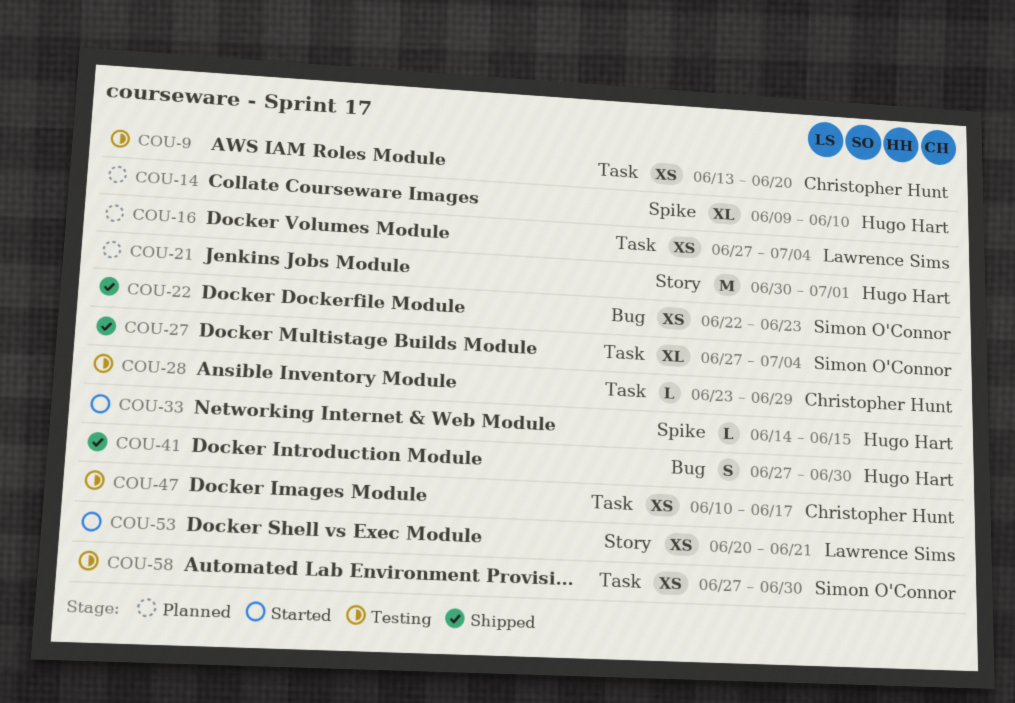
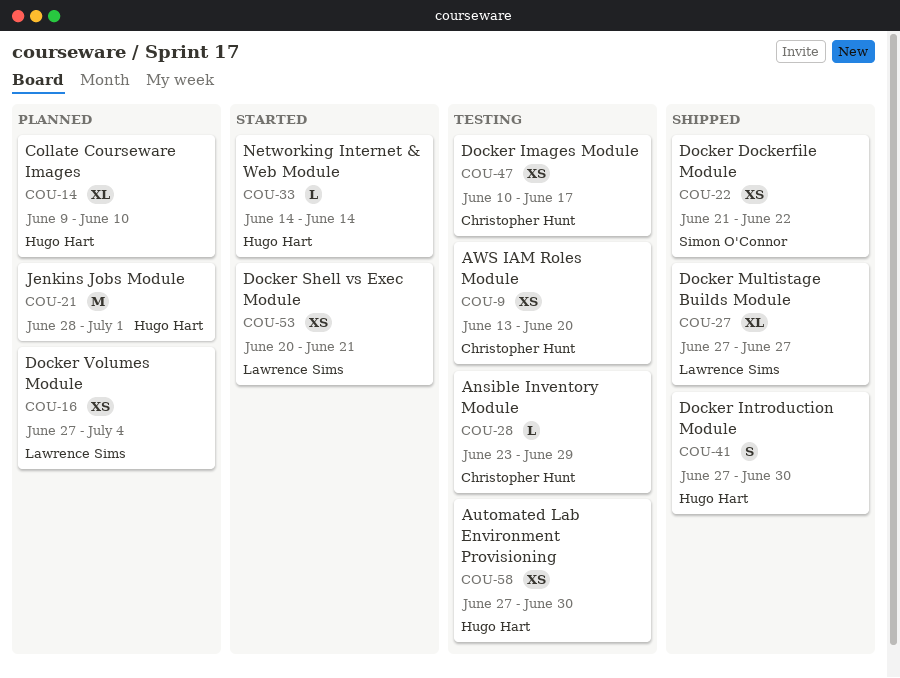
COU-21, start: Jun 30 -> Jun 28
COU-22, start: Jun 22 -> Jun 21
COU-22, due: Jun 23 -> Jun 22
COU-27, owner: Simon O'Connor -> Lawrence Sims
COU-27, due: Jul 4 -> Jun 27
COU-33, due: Jun 15 -> Jun 14
COU-58, owner: Simon O'Connor -> Hugo Hart

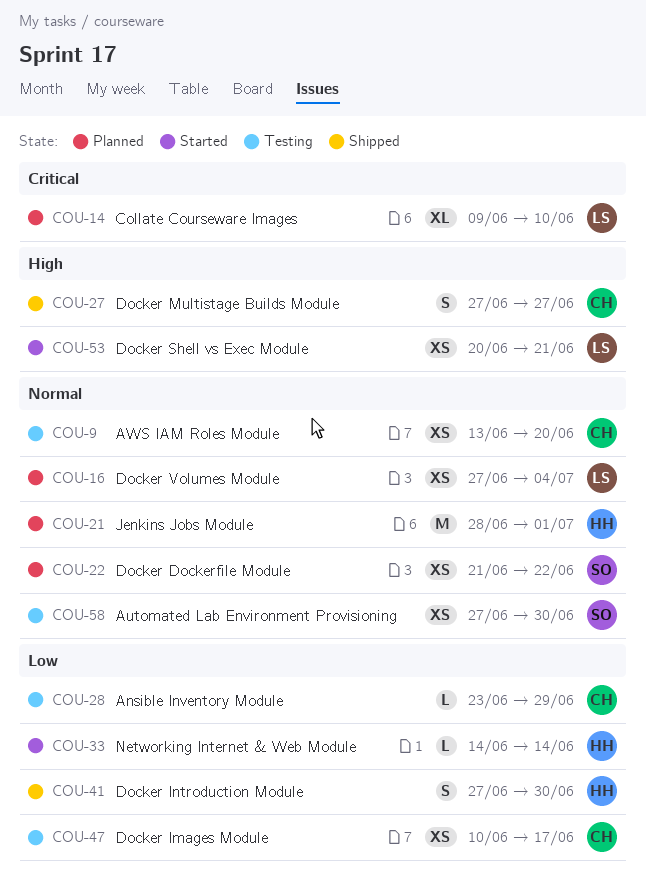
COU-14, owner: Hugo Hart -> Lawrence Sims
COU-22, status: Shipped -> Planned
COU-27, owner: Lawrence Sims -> Christopher Hunt
COU-27, estimate: XL -> S
COU-58, owner: Hugo Hart -> Simon O'Connor

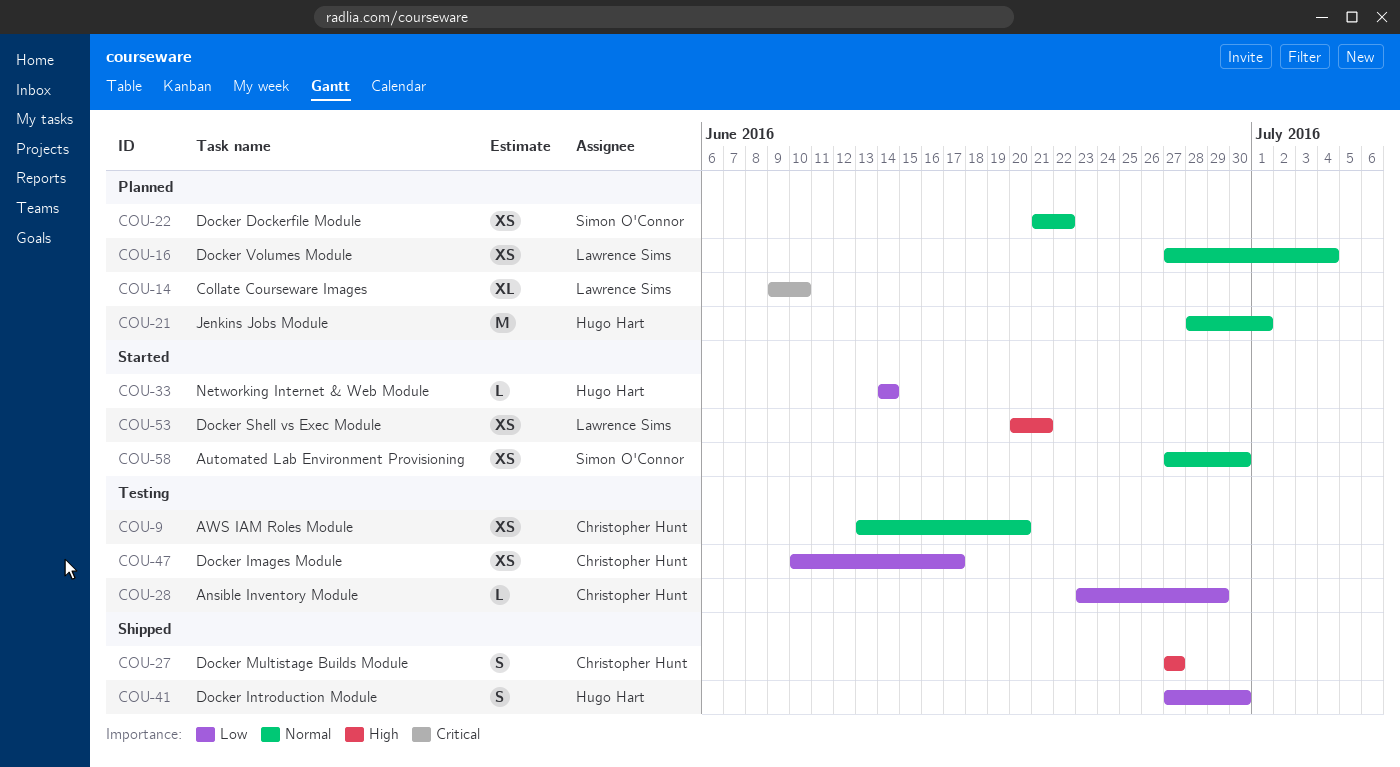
COU-58, status: Testing -> Started

